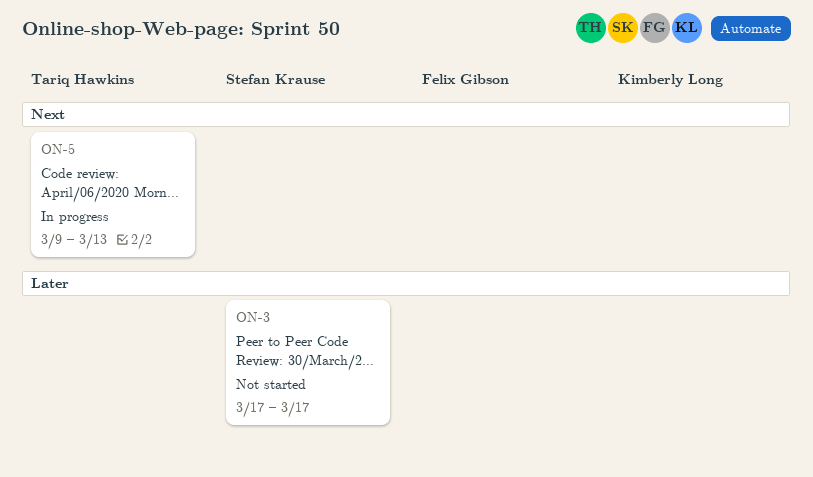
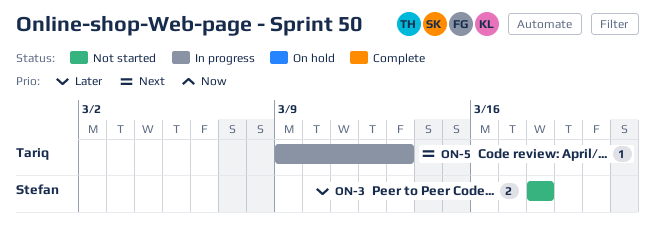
ON-3, start: Mar 17 -> Mar 18
ON-3, due: Mar 17 -> Mar 18

